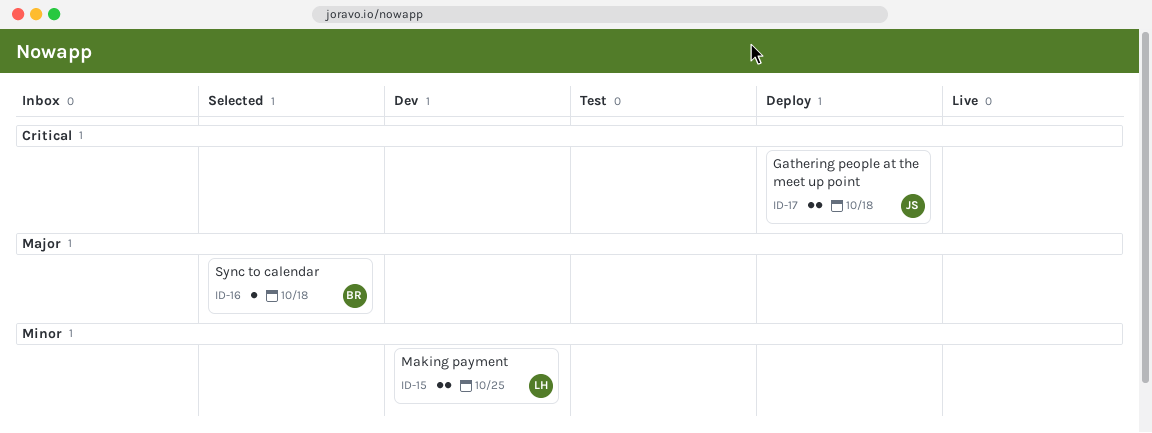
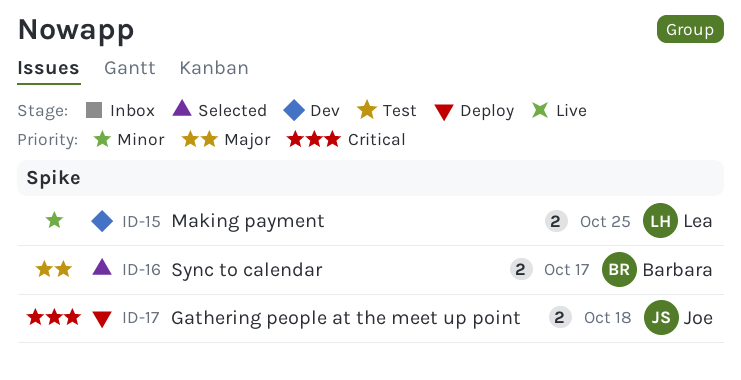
ID-16, estimate: 1 -> 2
ID-16, due: Oct 18 -> Oct 17

